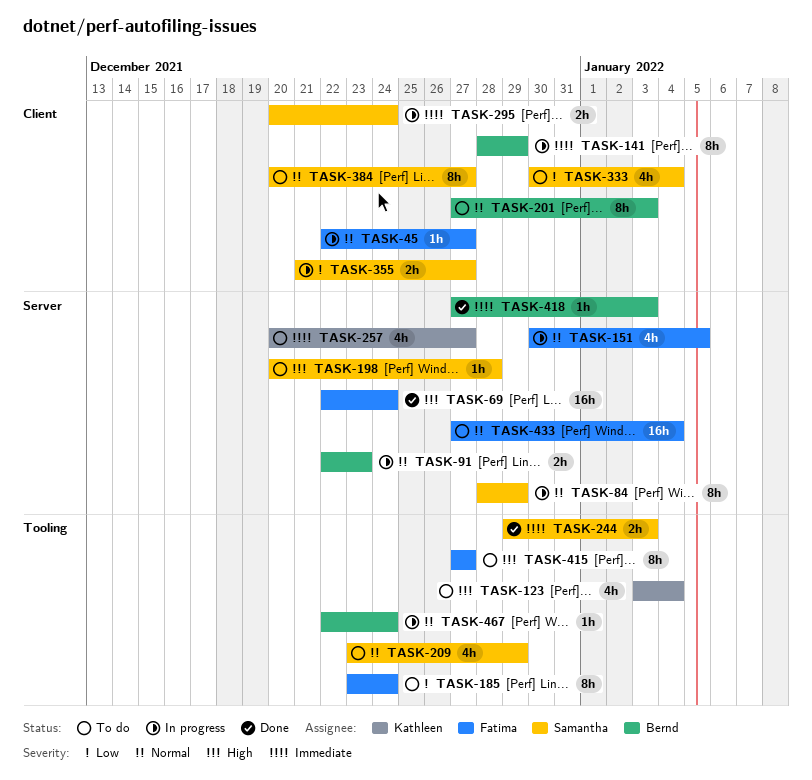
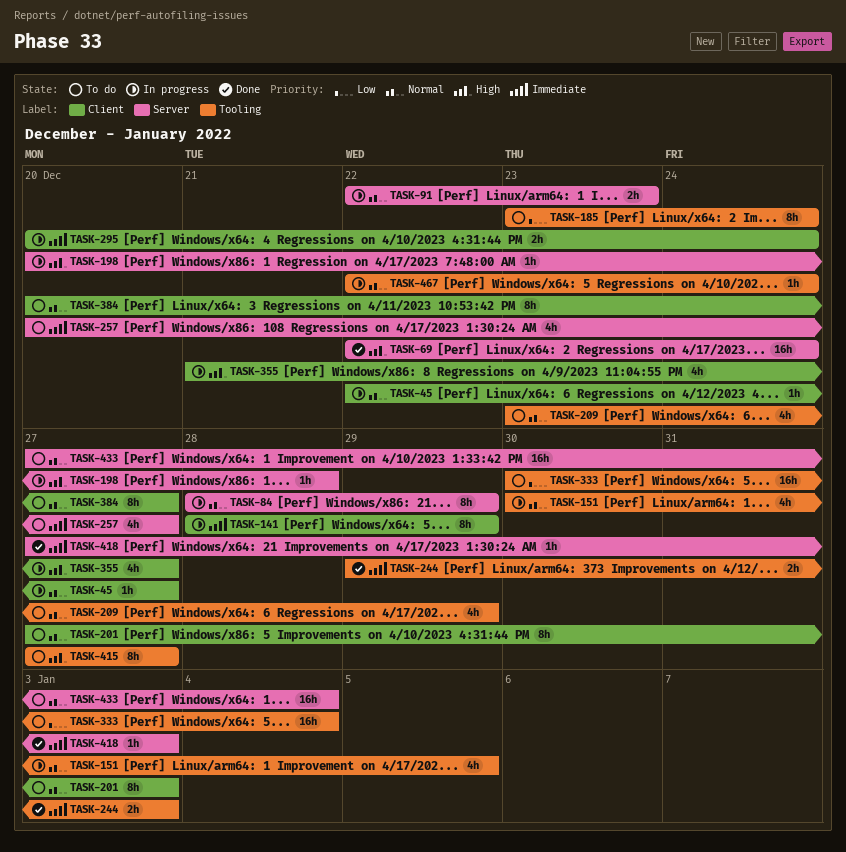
TASK-123: present -> none
TASK-151, label: Server -> Tooling
TASK-198, status: To do -> In progress
TASK-333, label: Client -> Tooling
TASK-333, estimate: 4h -> 16h
TASK-355, priority: Low -> High
TASK-355, estimate: 2h -> 4h

